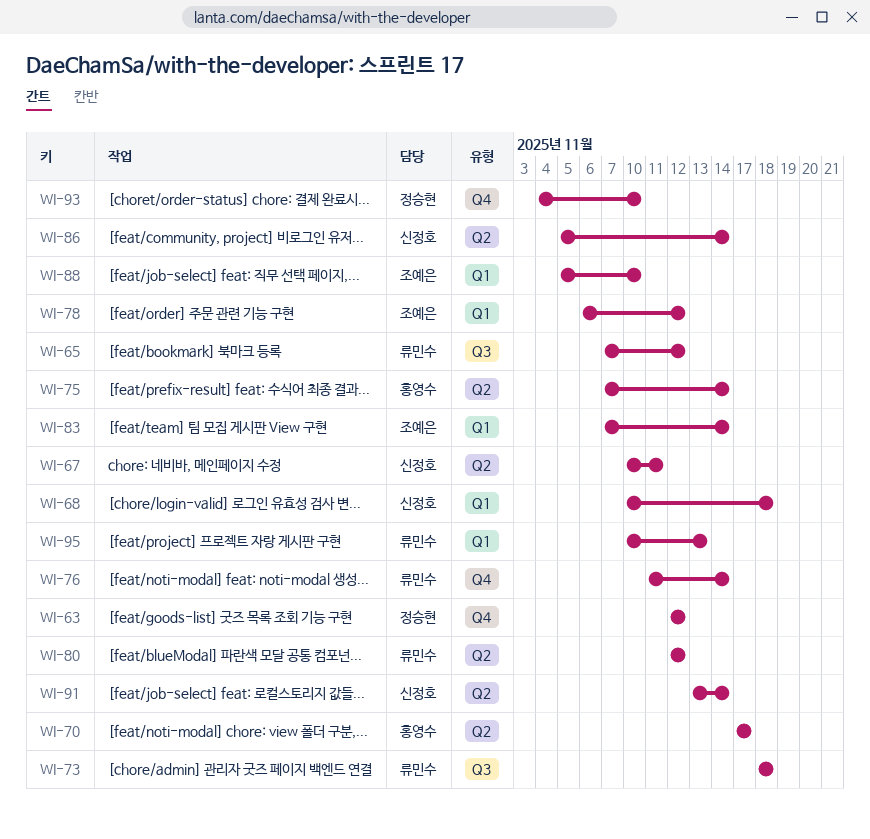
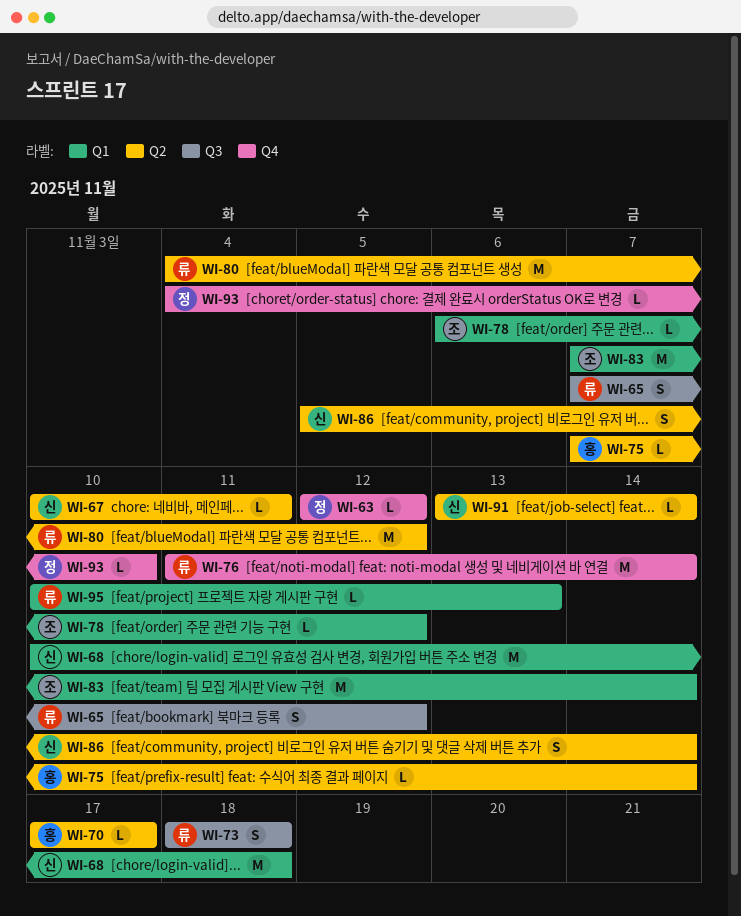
WI-80, start: Nov 12 -> Nov 4
WI-88: present -> none

